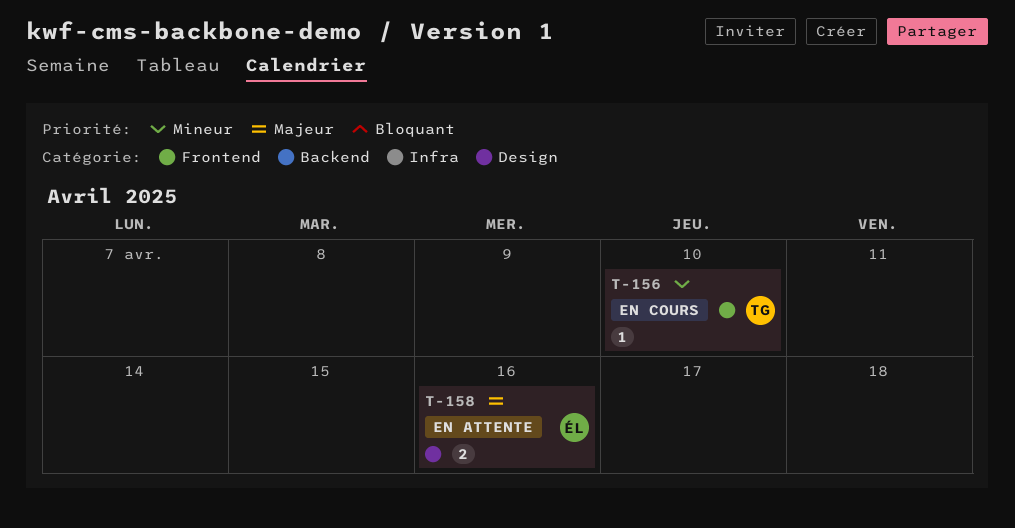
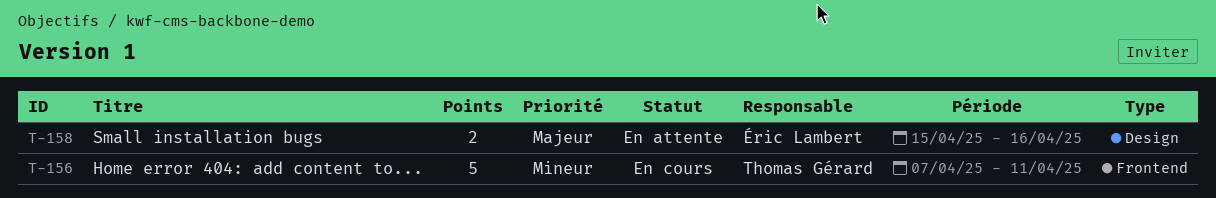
T-156, estimate: 1 -> 5
T-156, due: Apr 10 -> Apr 11

